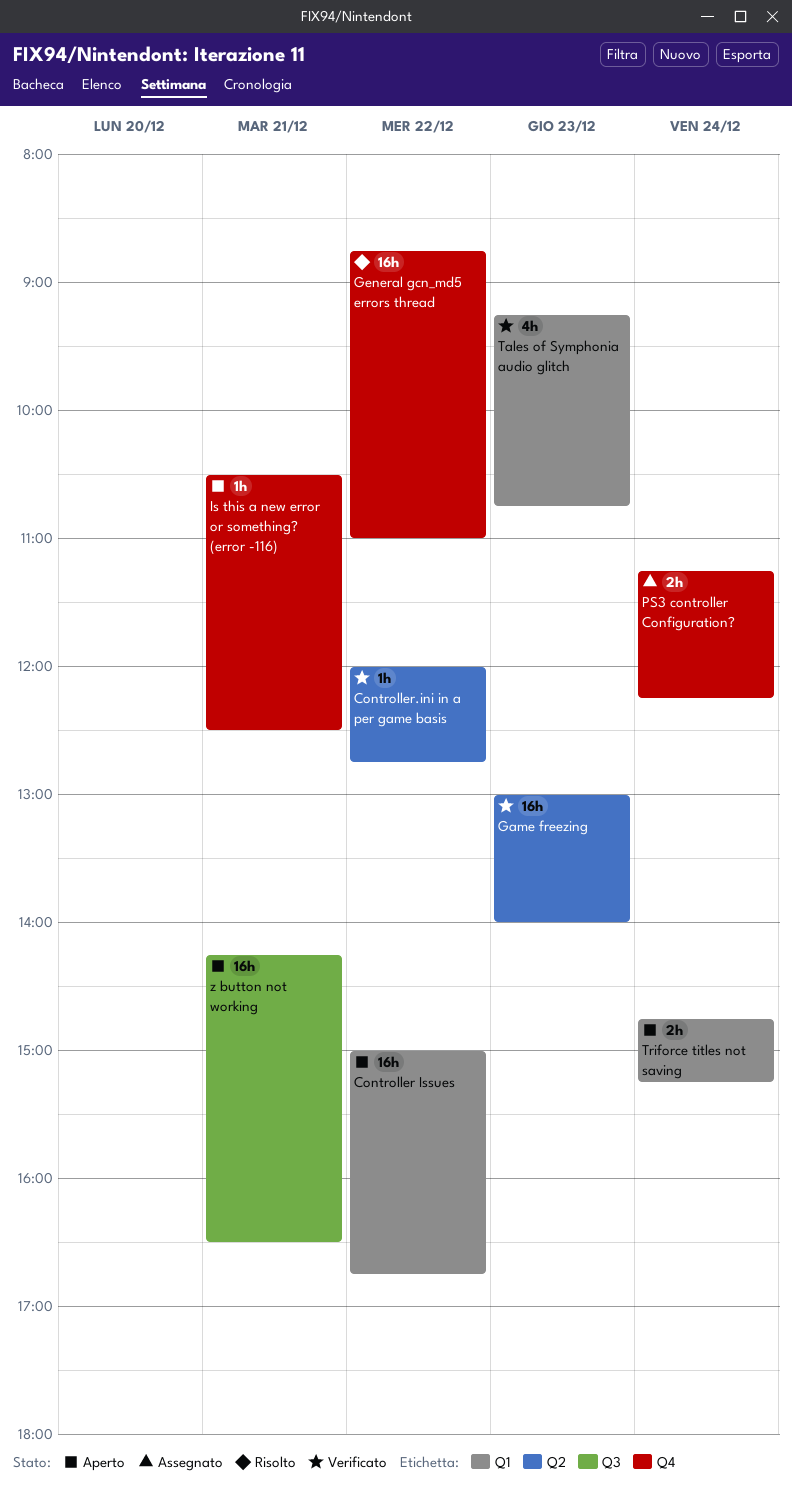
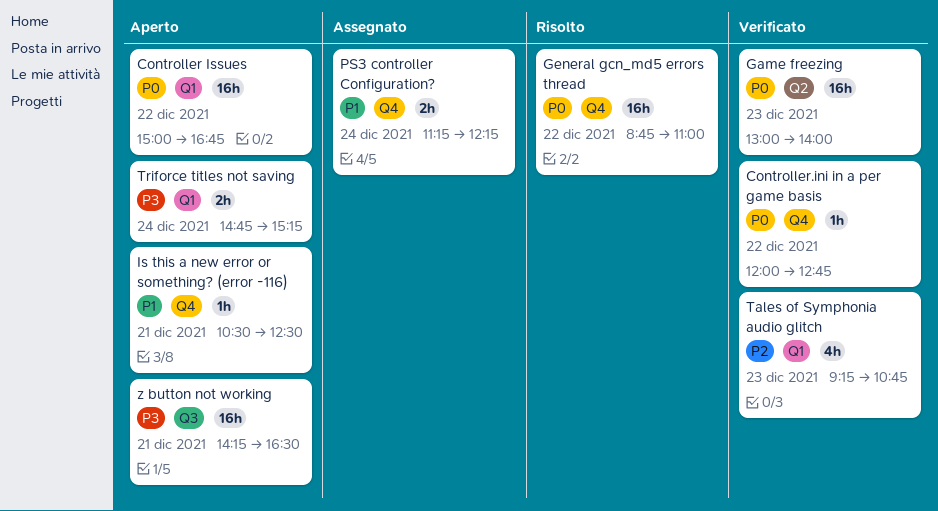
Controller.ini in a per game basis, label: Q2 -> Q4

